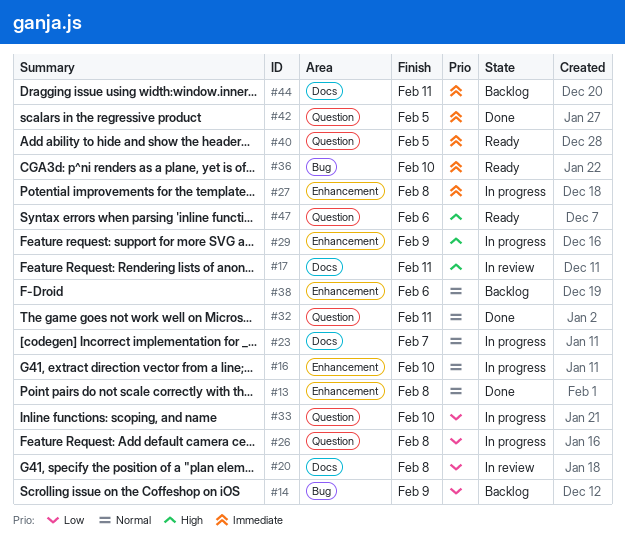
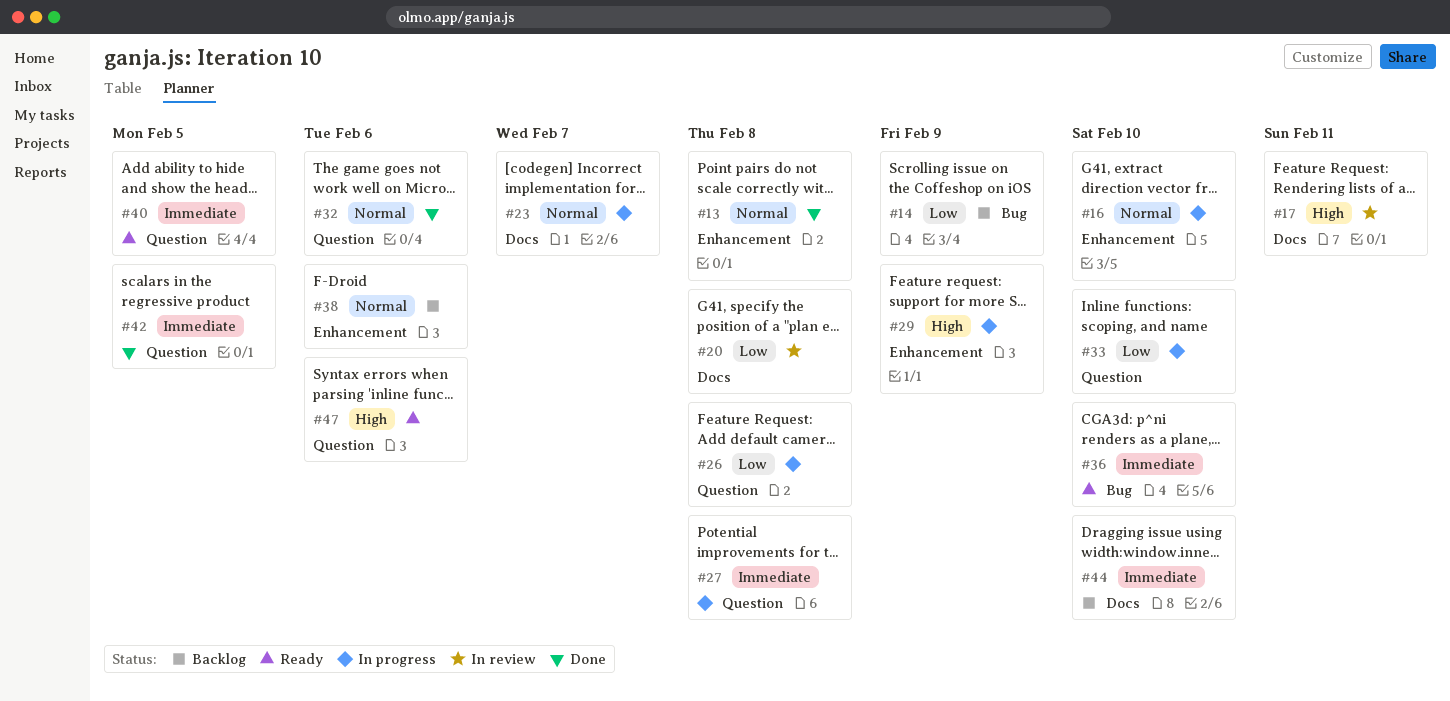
#27, label: Enhancement -> Question
#32, due: Feb 11 -> Feb 6
#44, due: Feb 11 -> Feb 10

